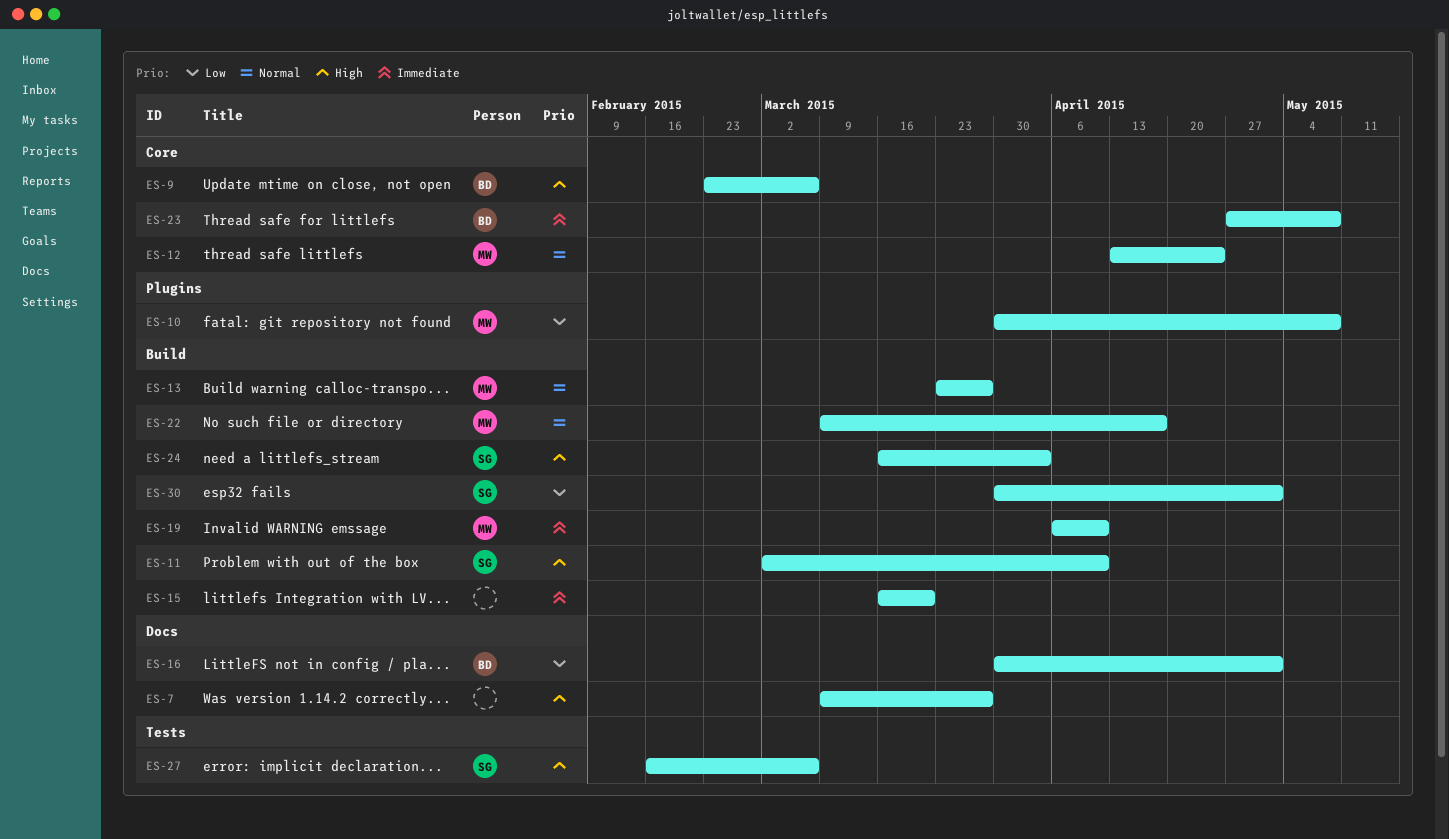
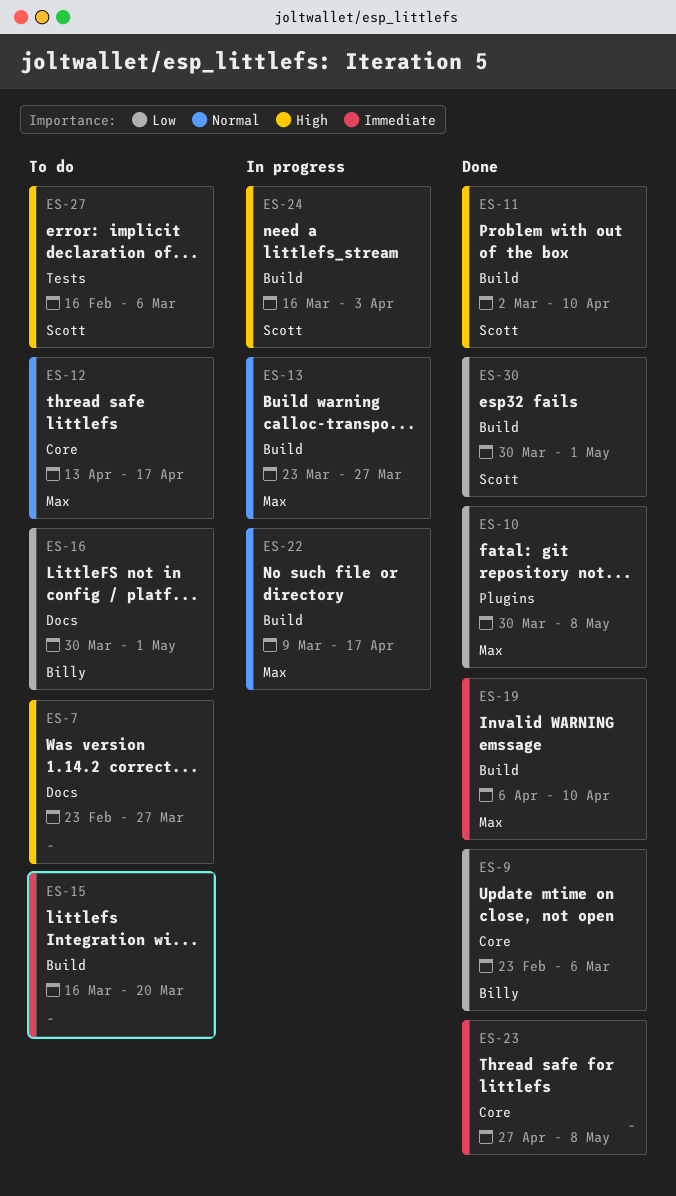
ES-7, start: Mar 9 -> Feb 23
ES-9, priority: High -> Low
ES-12, due: Apr 24 -> Apr 17
ES-23, owner: Billy -> none

